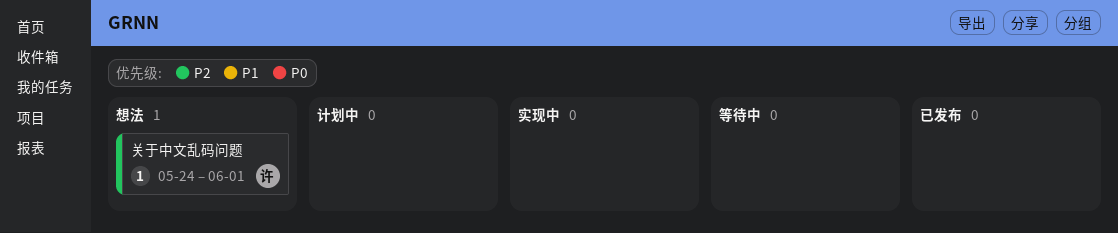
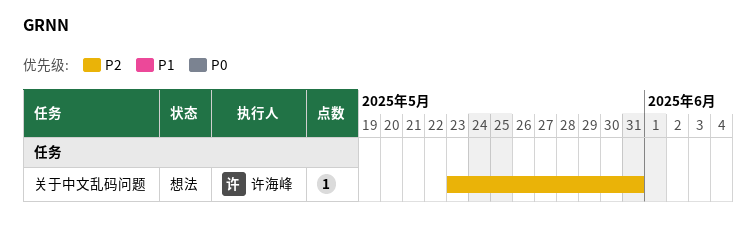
关于中文乱码问题, start: May 24 -> May 23
关于中文乱码问题, due: Jun 1 -> May 31

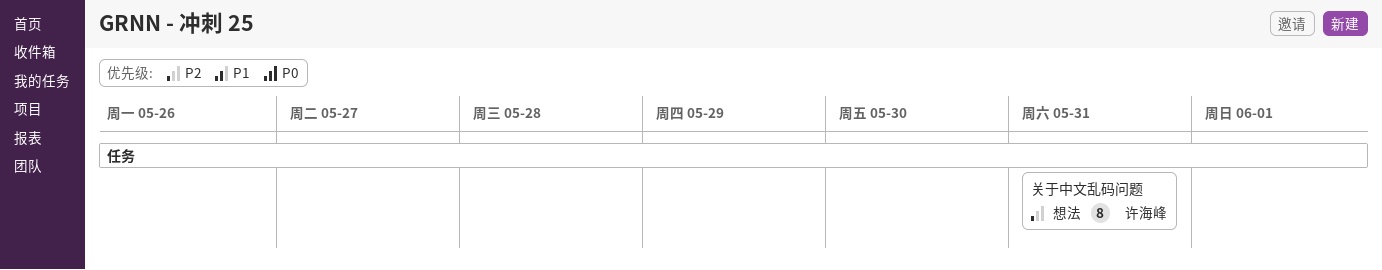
关于中文乱码问题, estimate: 1 -> 8

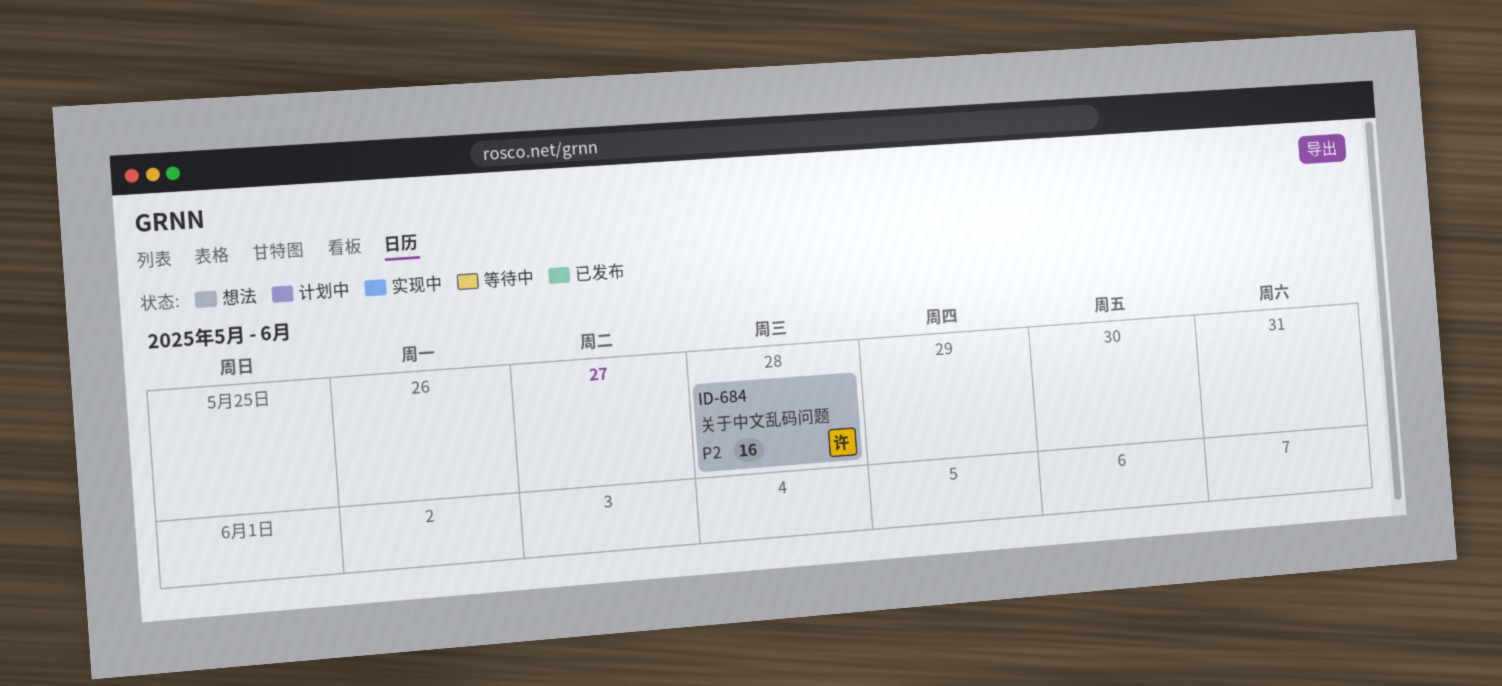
关于中文乱码问题, estimate: 8 -> 16
关于中文乱码问题, due: May 31 -> May 28

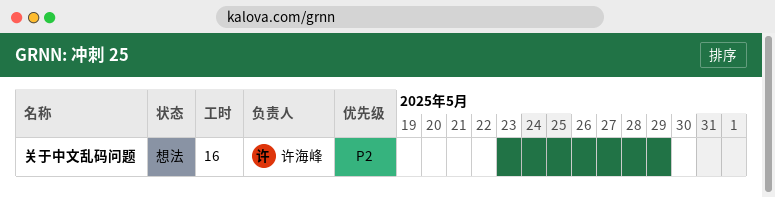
关于中文乱码问题, due: May 28 -> May 29

